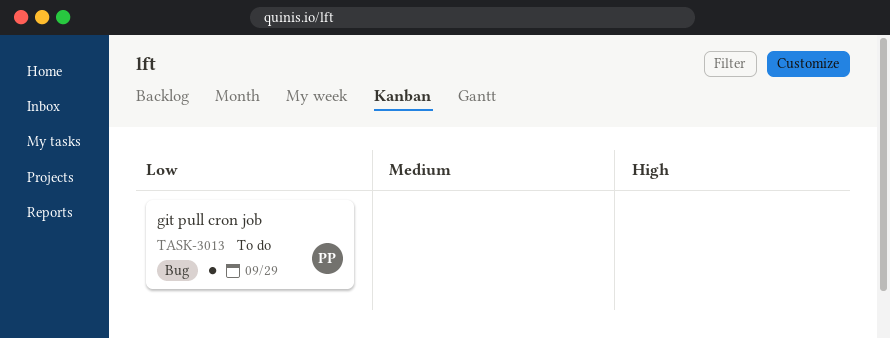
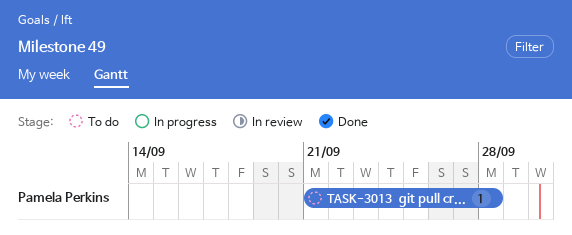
TASK-3013, due: Sep 29 -> Sep 28

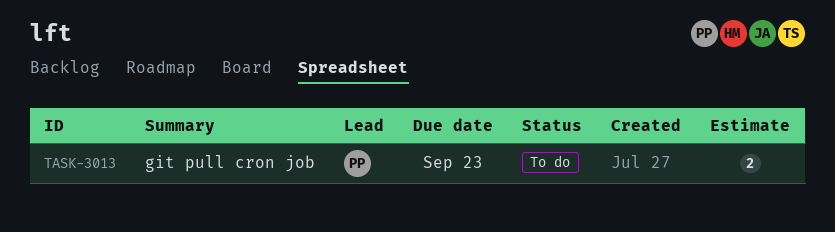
TASK-3013, estimate: 1 -> 2
TASK-3013, due: Sep 28 -> Sep 23

